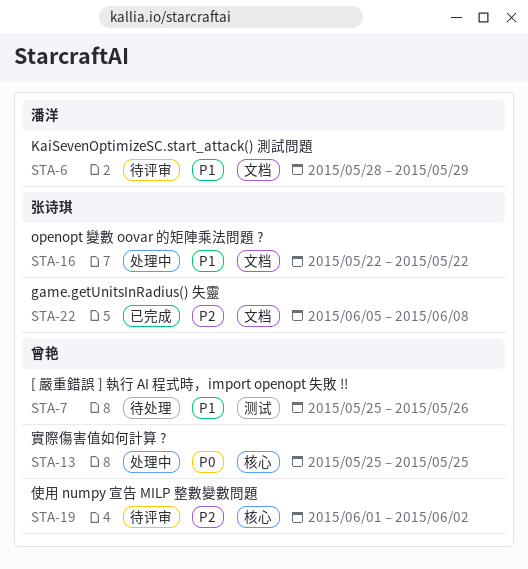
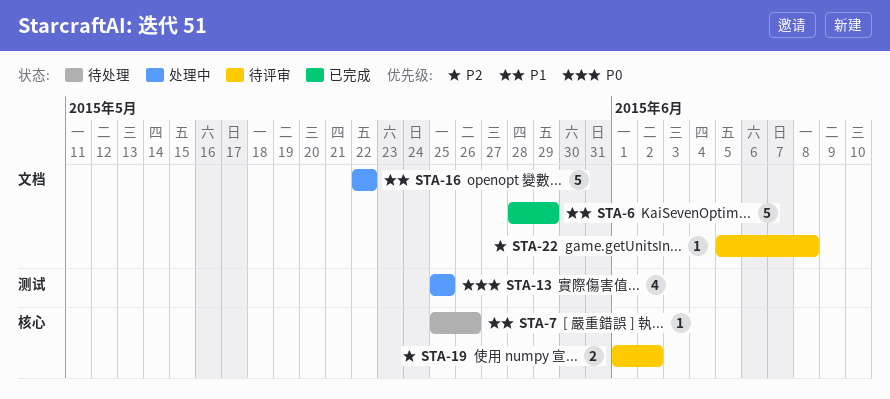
STA-6, status: 待评审 -> 已完成
STA-7, label: 测试 -> 核心
STA-13, label: 核心 -> 测试
STA-22, status: 已完成 -> 待评审

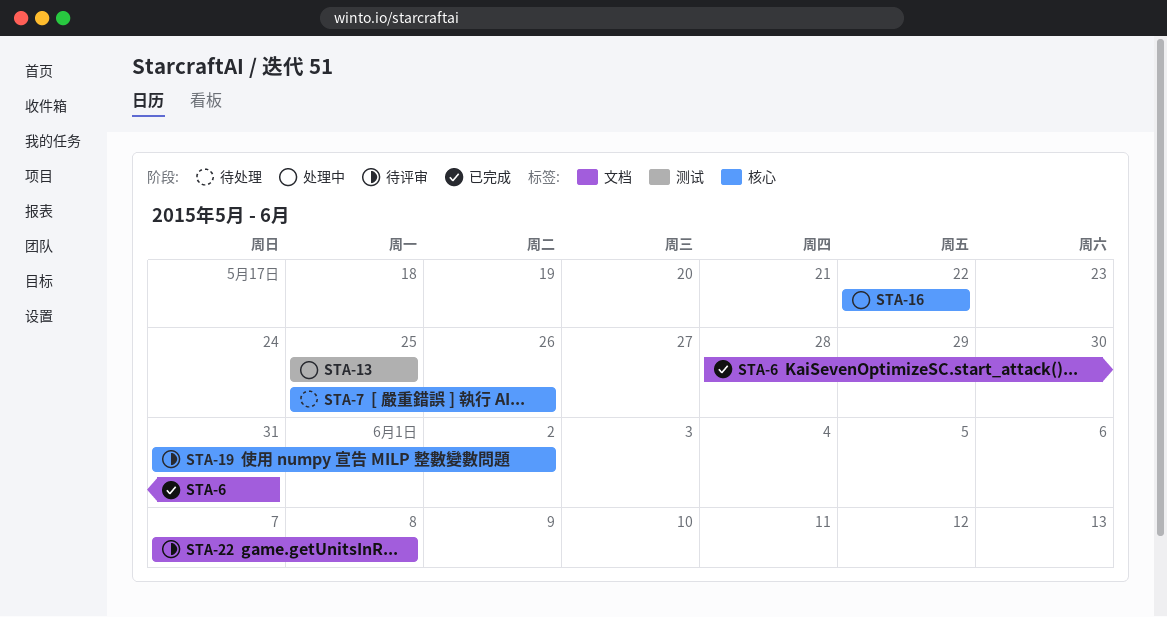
STA-6, due: May 29 -> May 31
STA-16, label: 文档 -> 核心
STA-19, start: Jun 1 -> May 31
STA-22, start: Jun 5 -> Jun 7

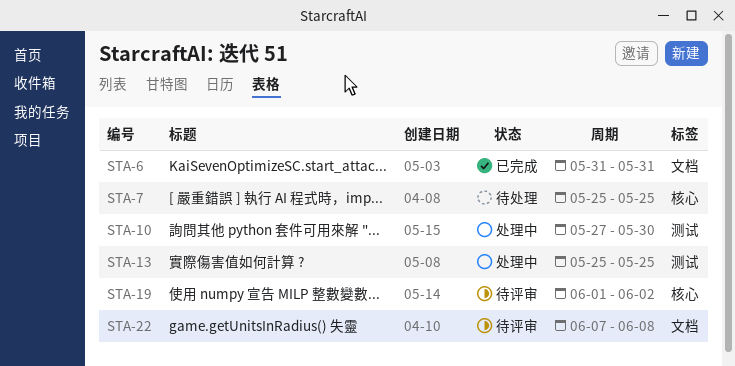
STA-6, start: May 28 -> May 31
STA-7, due: May 26 -> May 25
STA-10: none -> present
STA-16: present -> none
STA-19, start: May 31 -> Jun 1

